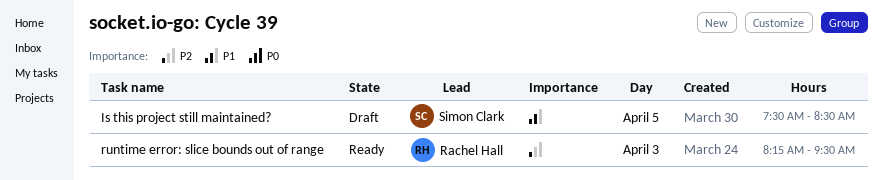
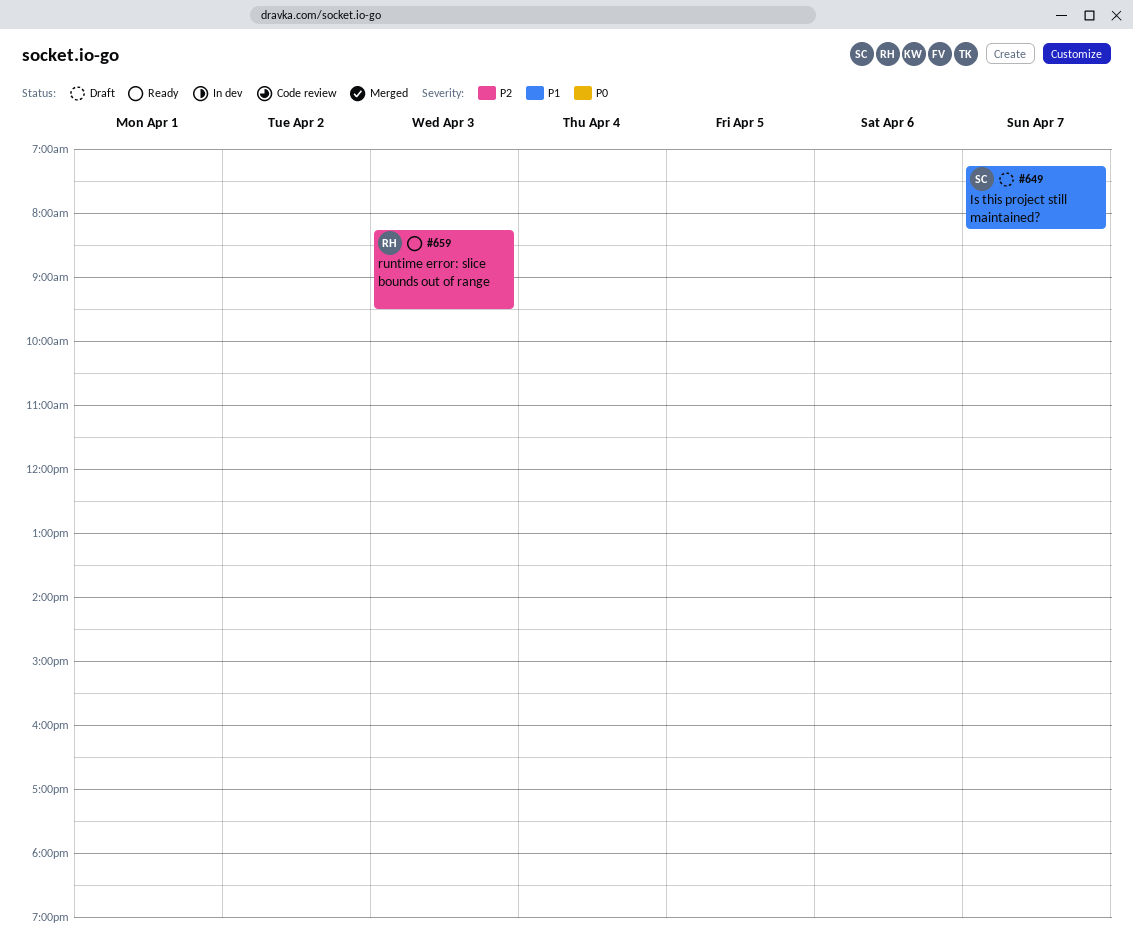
Is this project still maintained?, day: Apr 5 -> Apr 7
Is this project still maintained?, begins: 07:30 -> 07:15
Is this project still maintained?, ends: 08:30 -> 08:15

